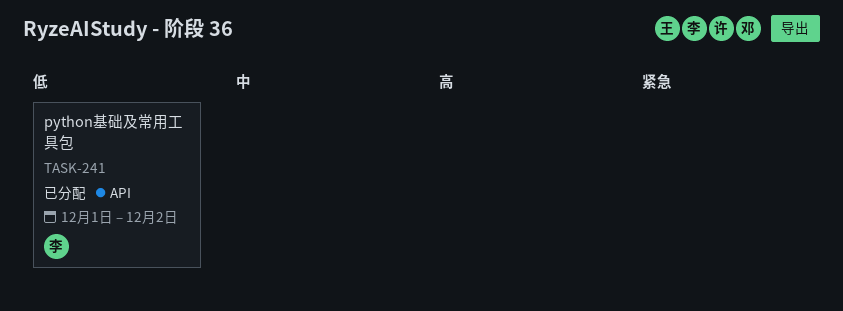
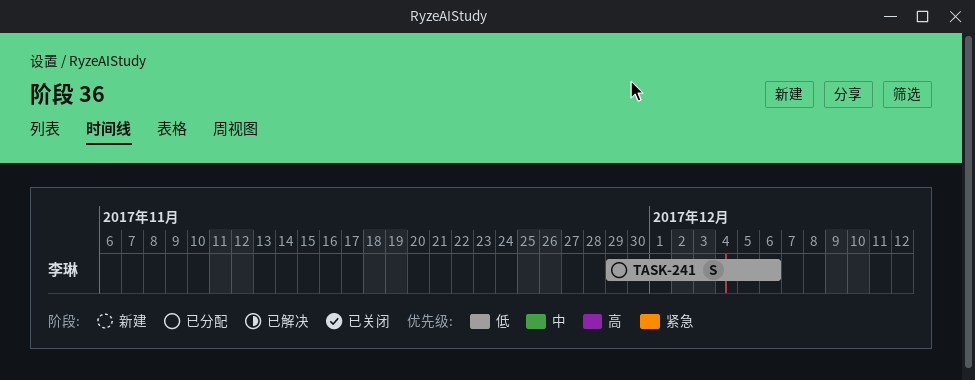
TASK-241, start: Dec 1 -> Nov 29
TASK-241, due: Dec 2 -> Dec 6

